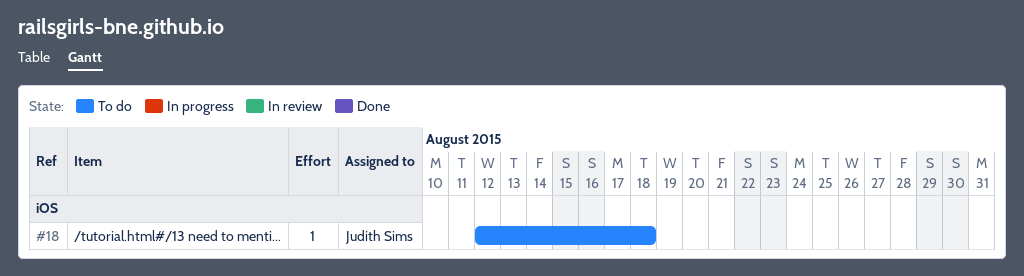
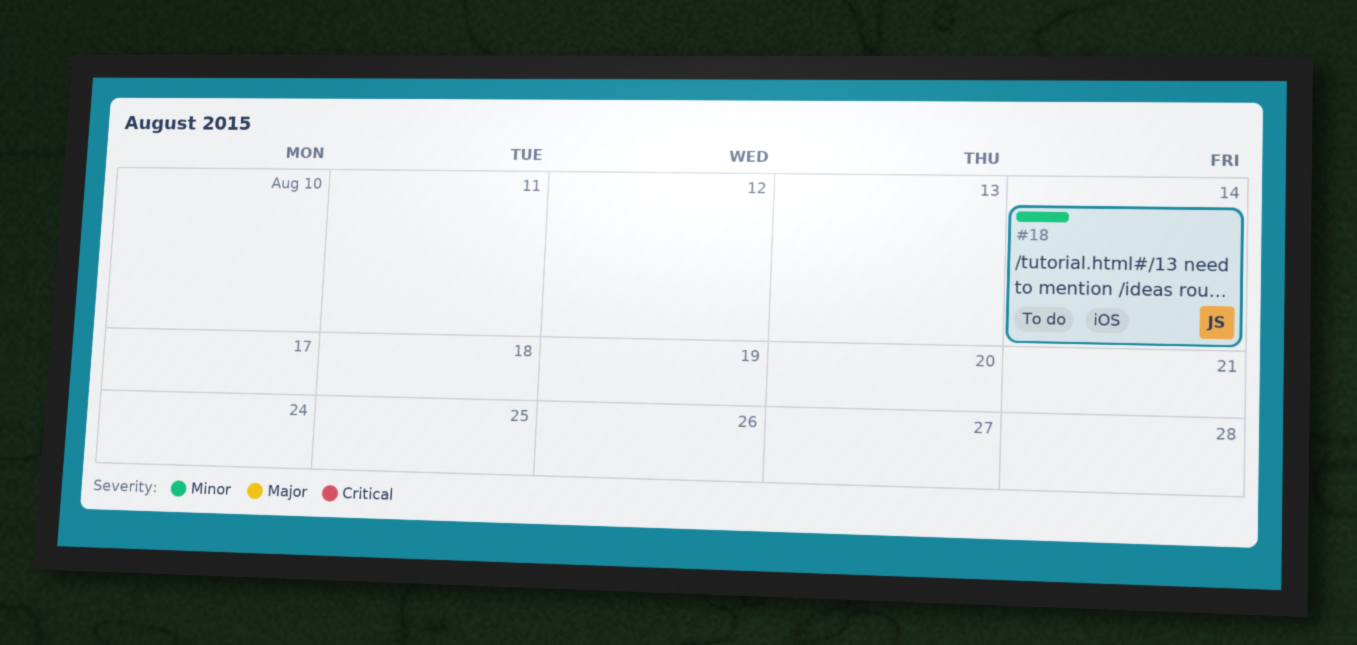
#18, due: Aug 18 -> Aug 14

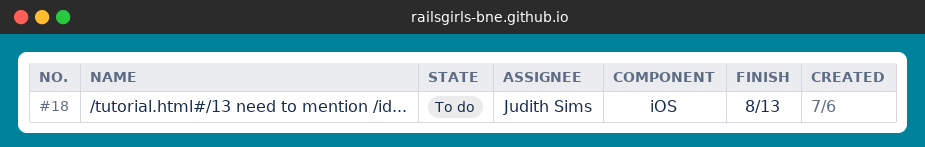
#18, due: Aug 14 -> Aug 13

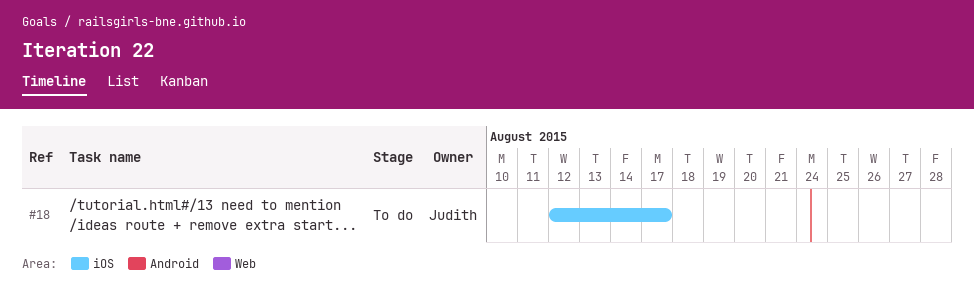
#18, due: Aug 13 -> Aug 17

